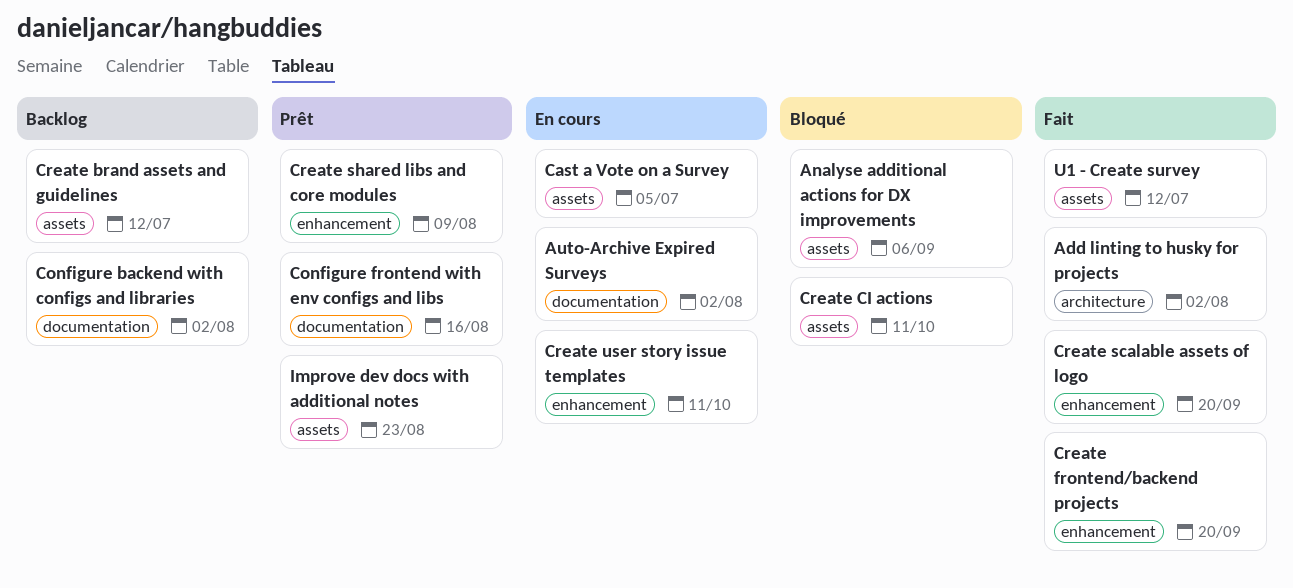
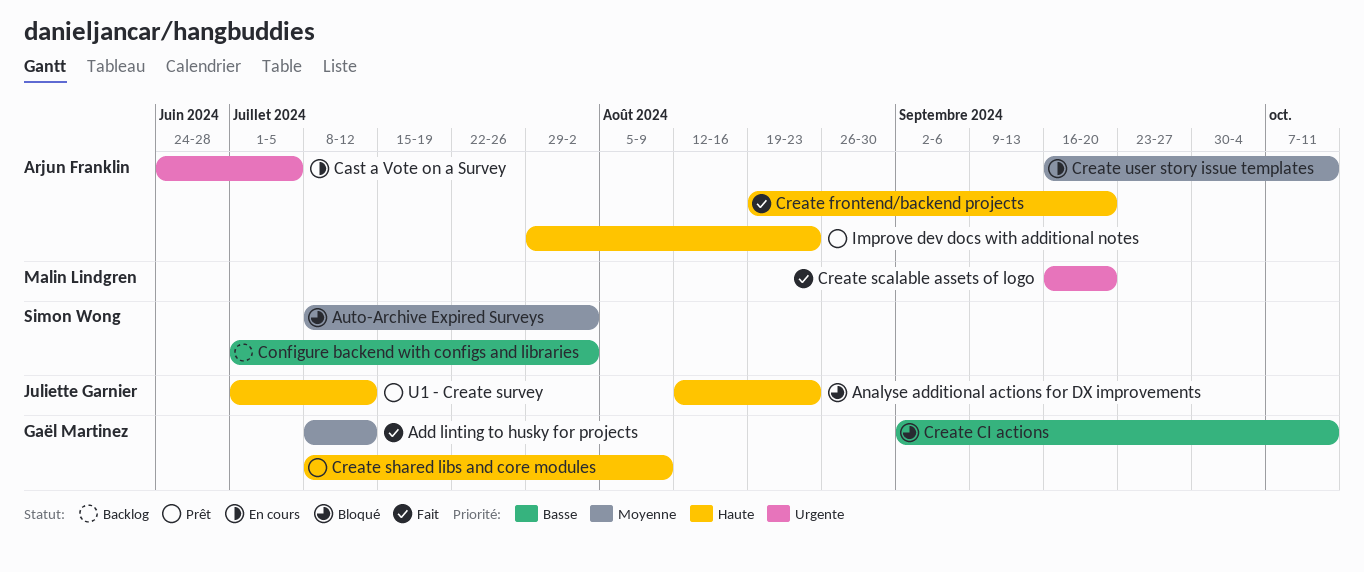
Add linting to husky for projects, due: Aug 2 -> Jul 12
Analyse additional actions for DX improvements, due: Sep 6 -> Aug 23
Auto-Archive Expired Surveys, status: En cours -> Bloqué
Configure frontend with env configs and libs: present -> none
Create brand assets and guidelines: present -> none
U1 - Create survey, status: Fait -> Prêt

